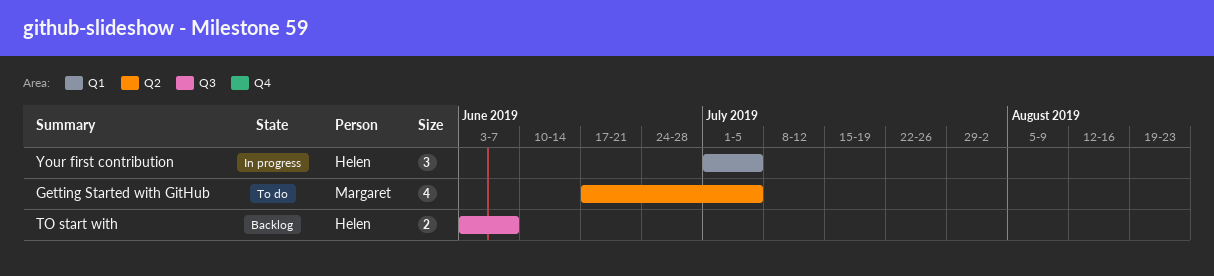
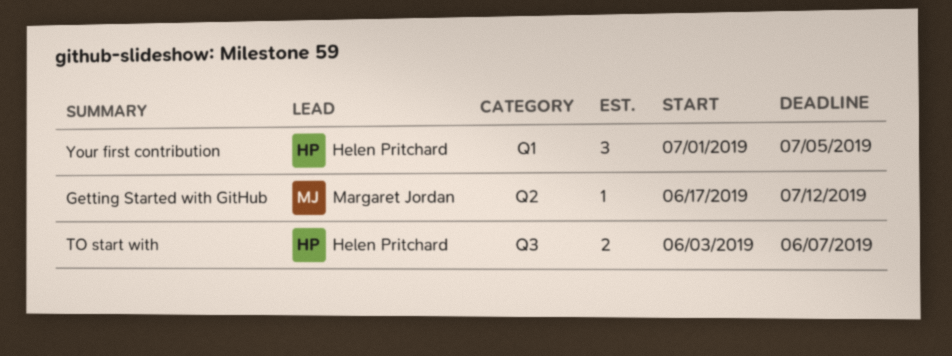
Getting Started with GitHub, estimate: 4 -> 1
Getting Started with GitHub, due: Jul 5 -> Jul 12

